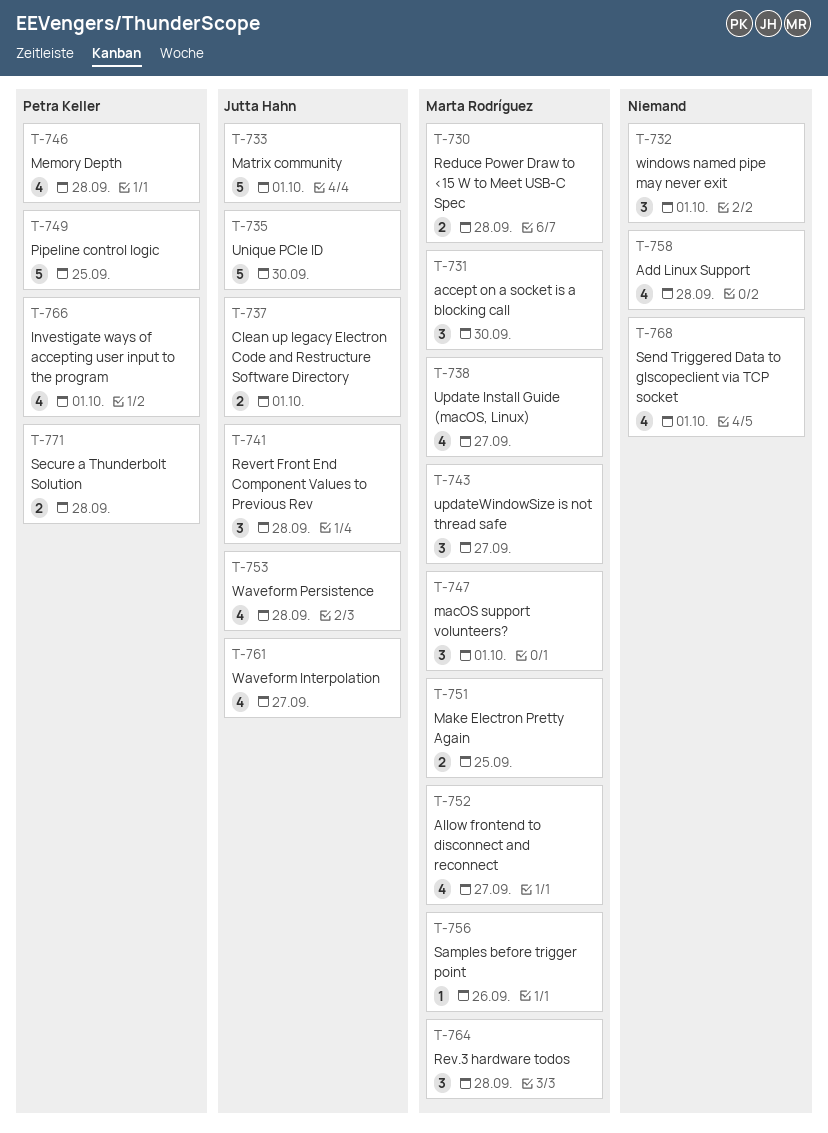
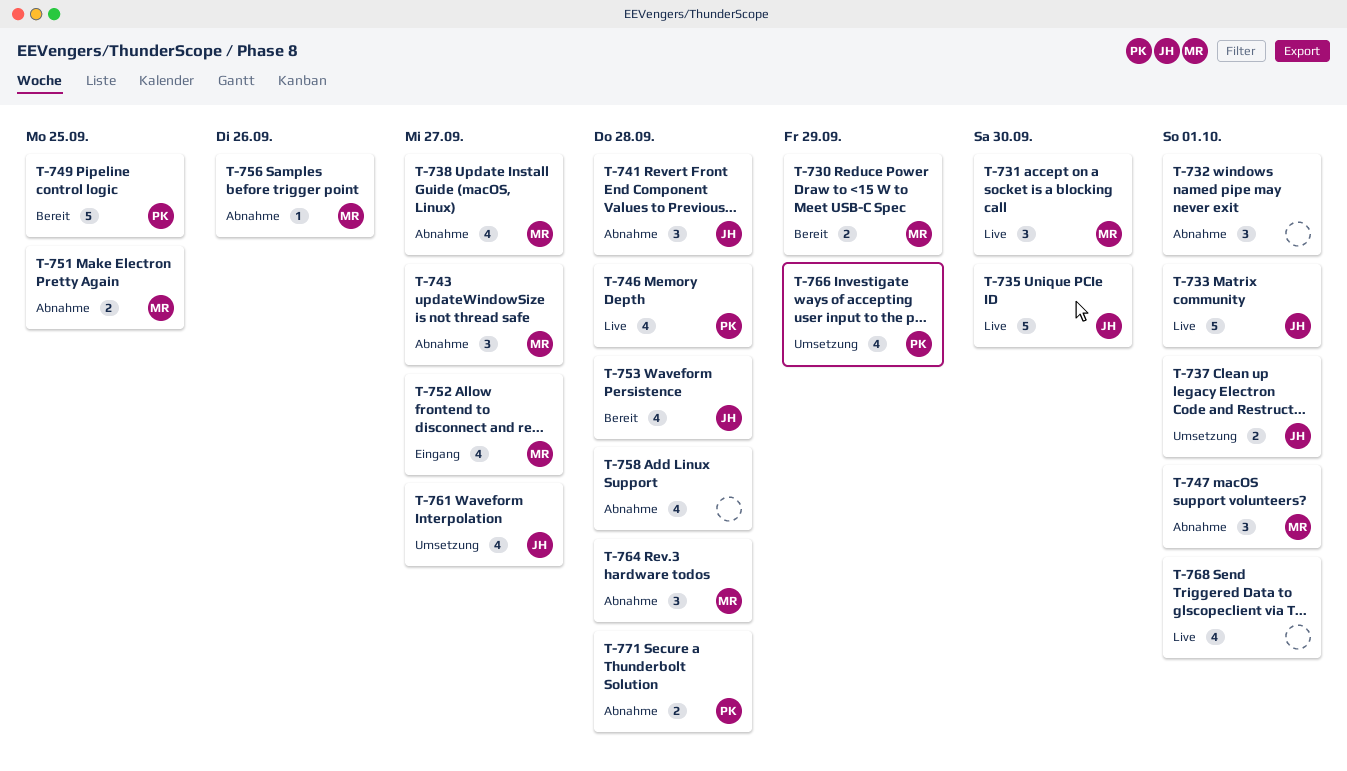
T-730, due: Sep 28 -> Sep 29
T-766, due: Oct 1 -> Sep 29

